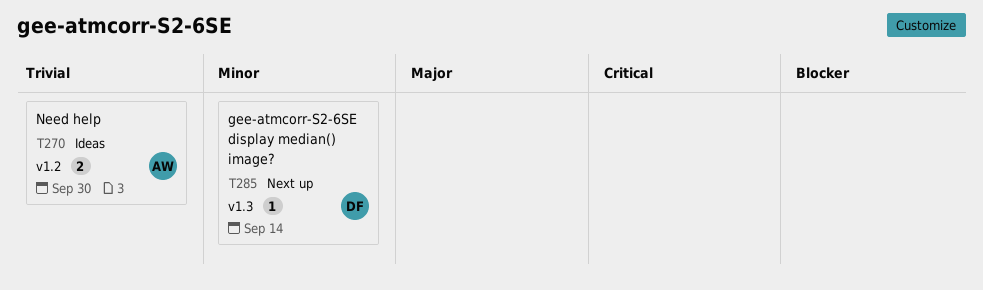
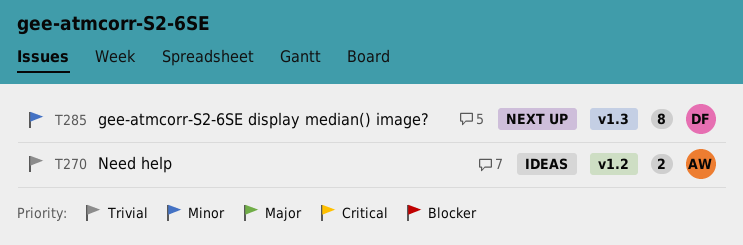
T285, estimate: 1 -> 8

